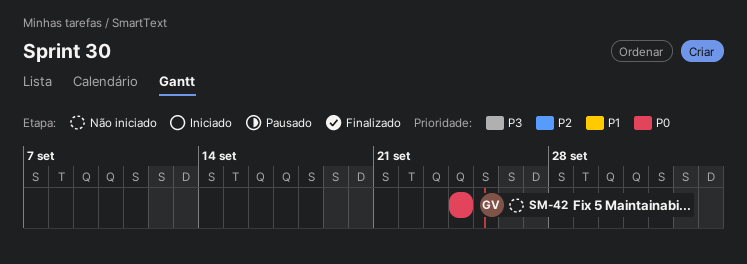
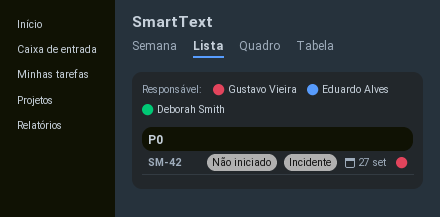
SM-42, due: Sep 24 -> Sep 27

